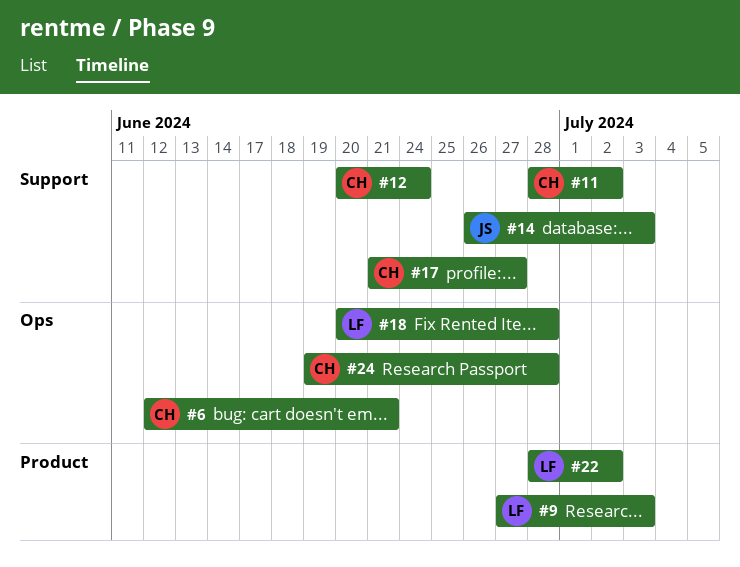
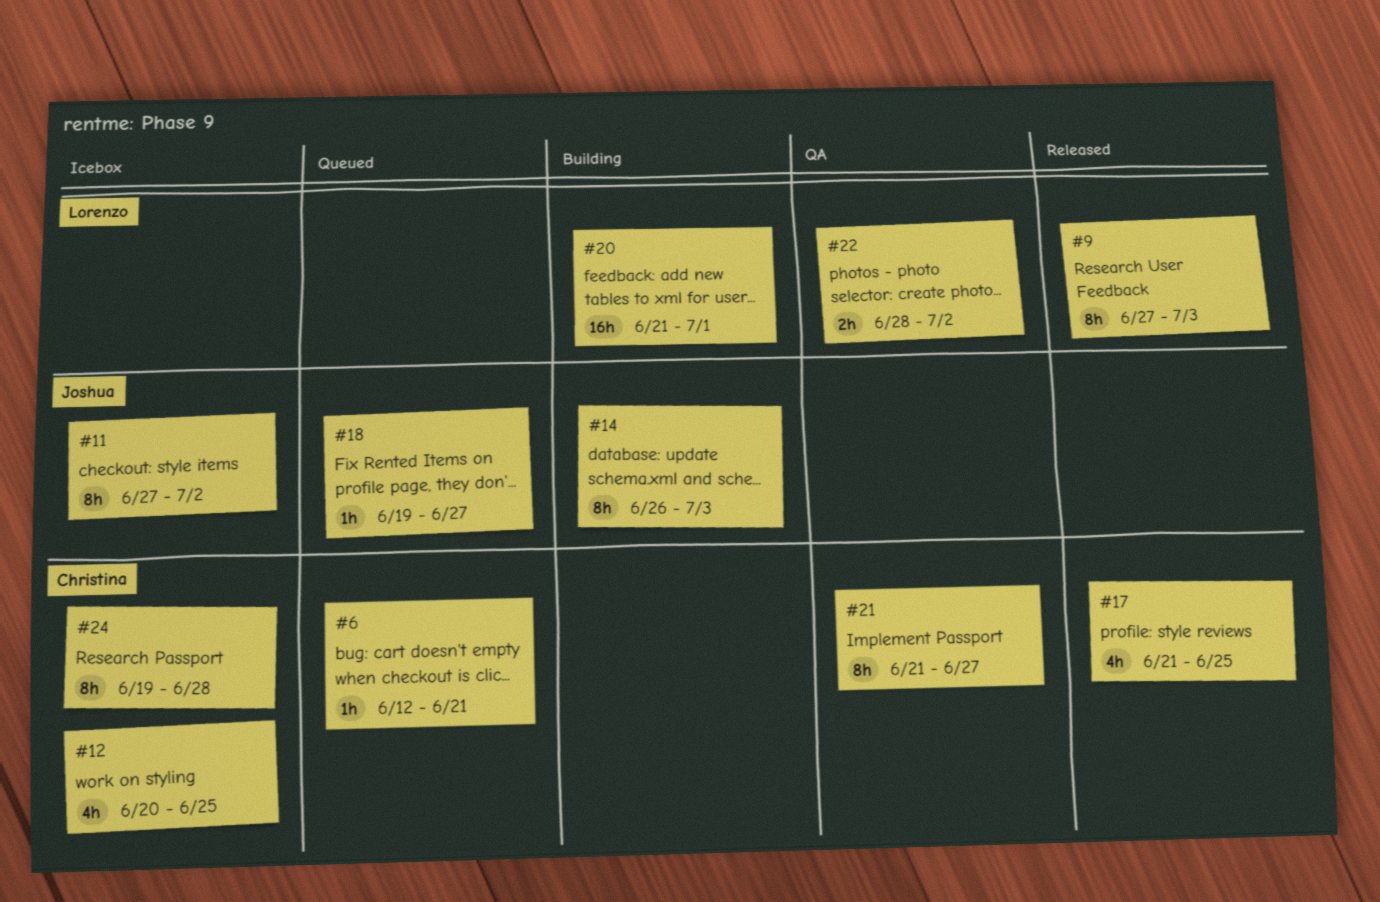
#11, owner: Christina -> Joshua
#11, start: Jun 28 -> Jun 27
#12, due: Jun 24 -> Jun 25
#17, due: Jun 27 -> Jun 25
#18, owner: Lorenzo -> Joshua
#18, start: Jun 20 -> Jun 19
#18, due: Jun 28 -> Jun 27
#20: none -> present
#21: none -> present

